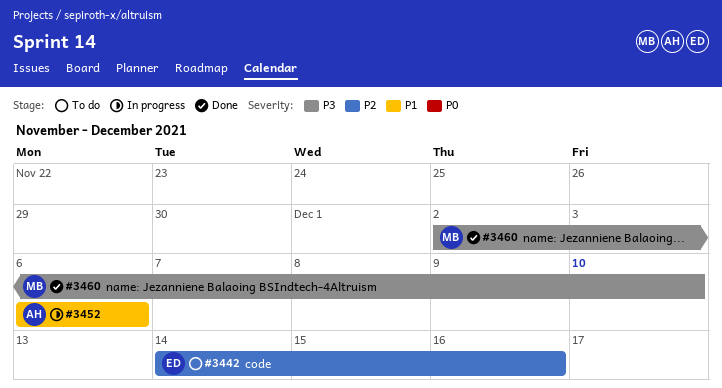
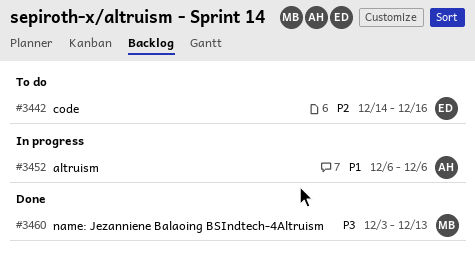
#3460, start: Dec 2 -> Dec 3
#3460, due: Dec 10 -> Dec 13

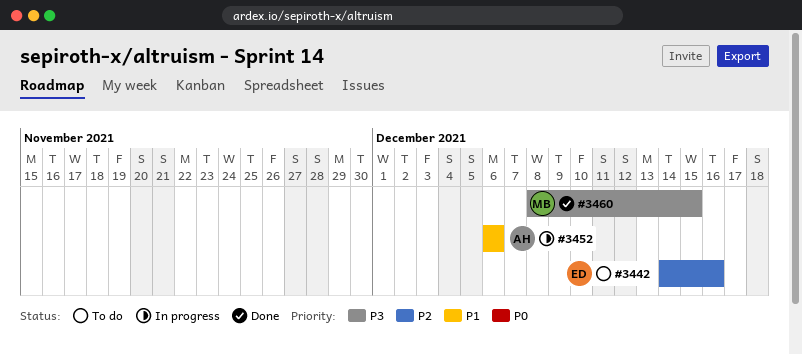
#3460, start: Dec 3 -> Dec 8
#3460, due: Dec 13 -> Dec 15

